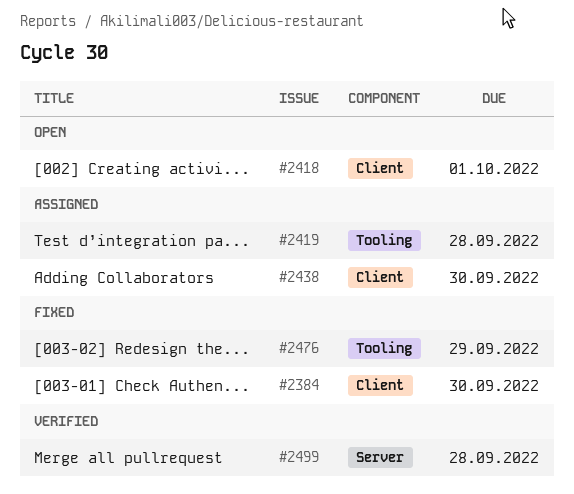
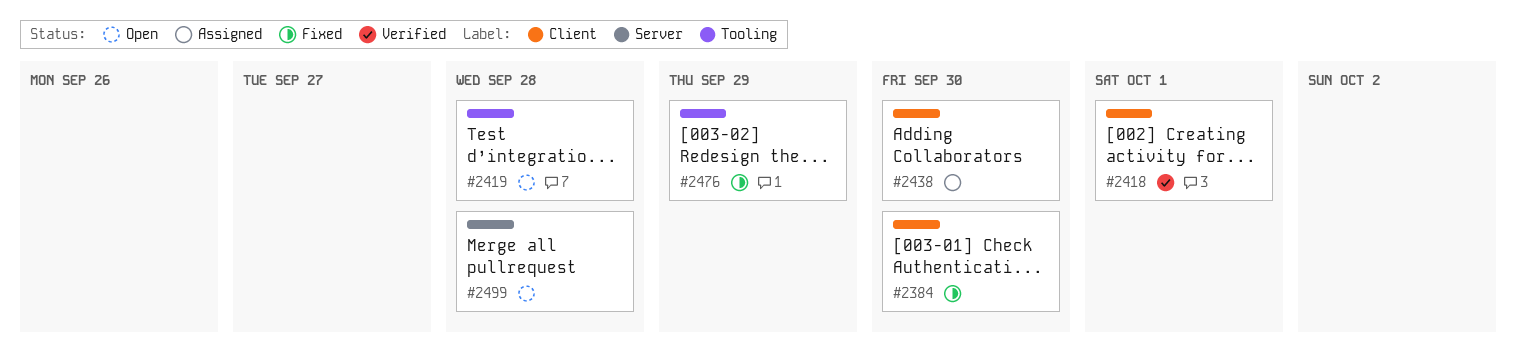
#2418, status: Open -> Verified
#2419, status: Assigned -> Open
#2499, status: Verified -> Open

